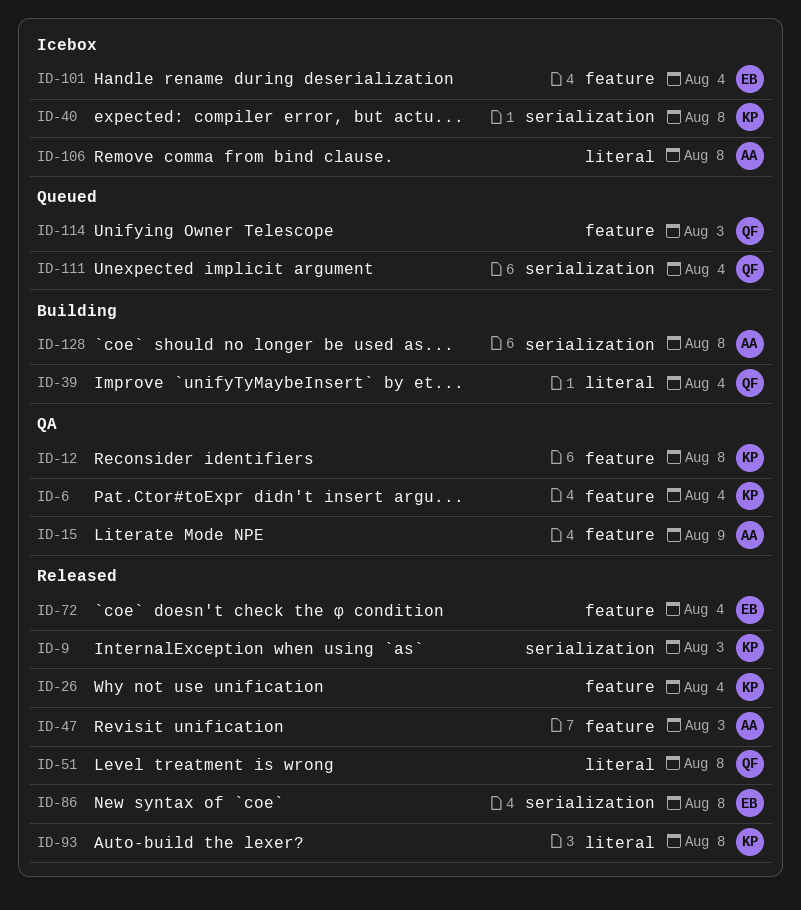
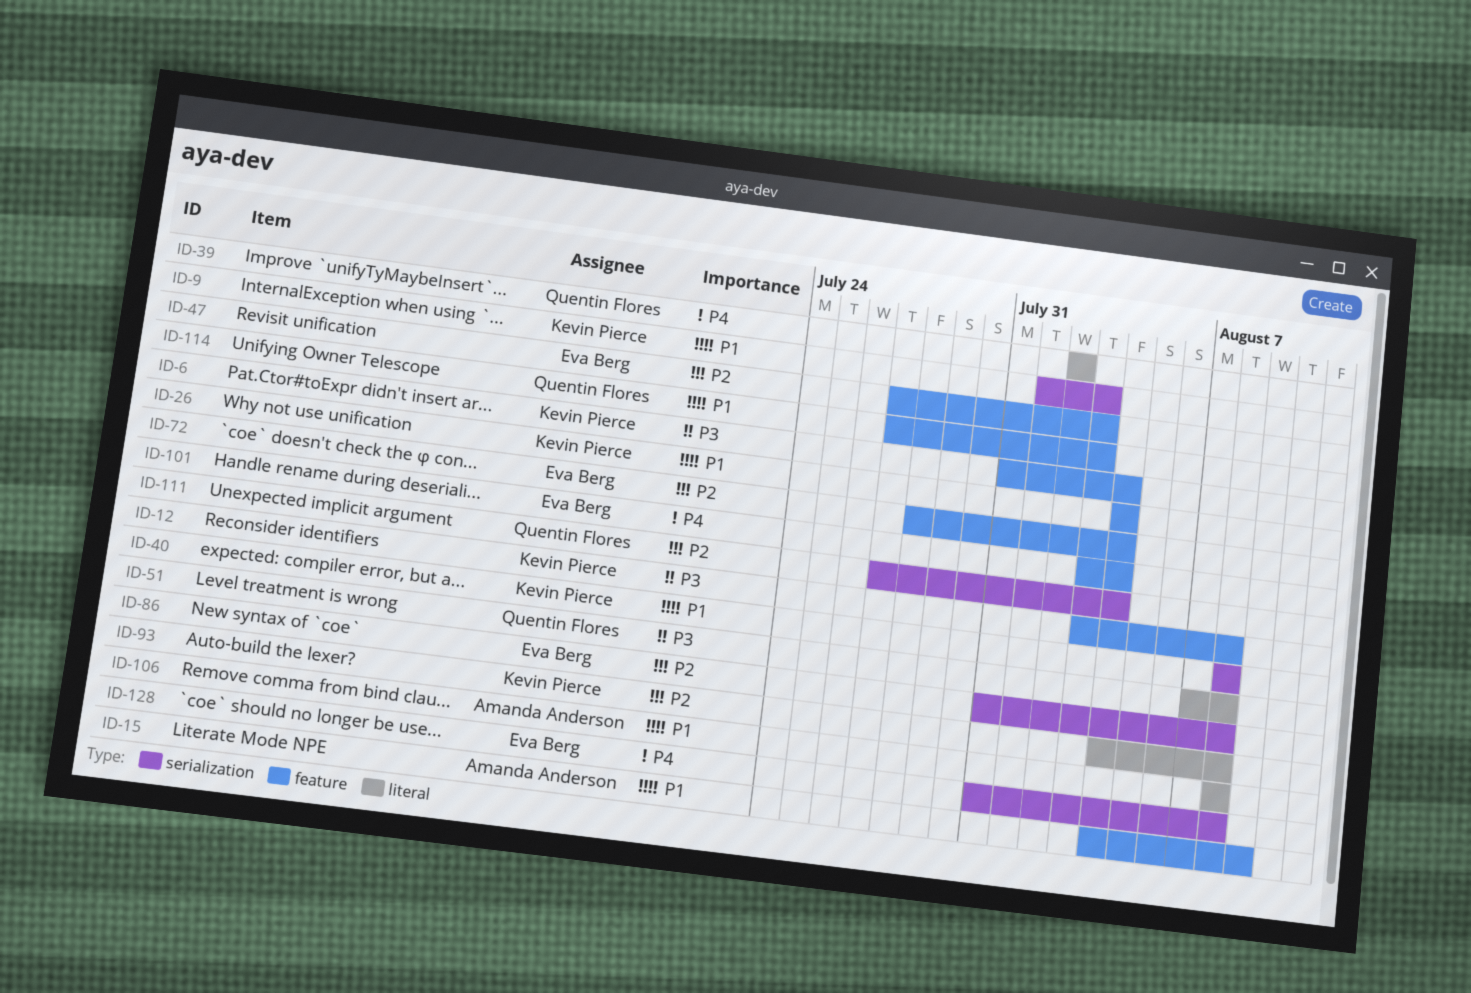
ID-39, due: Aug 4 -> Aug 2
ID-47, owner: Amanda Anderson -> Eva Berg
ID-128, owner: Amanda Anderson -> Eva Berg

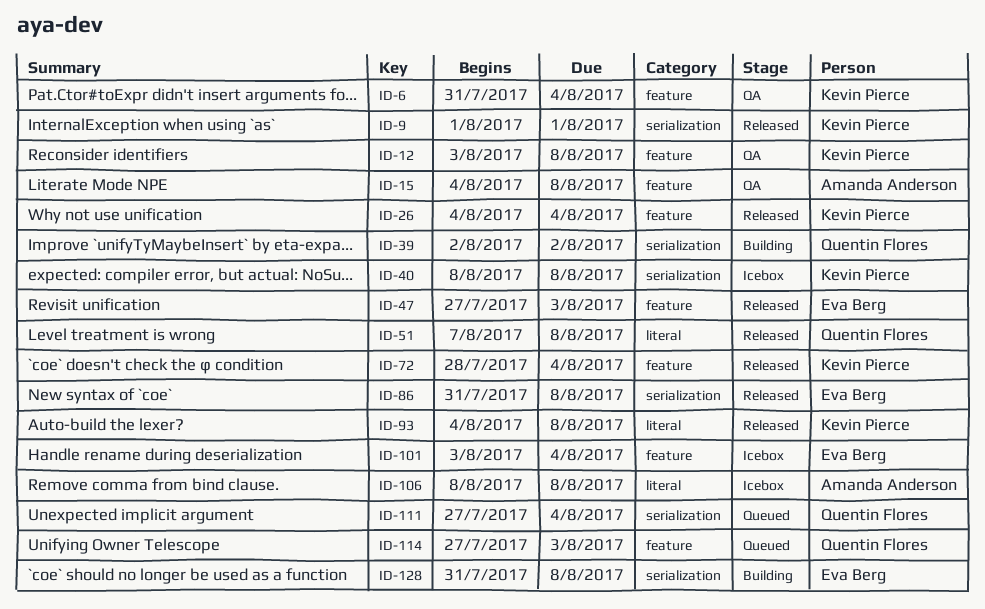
ID-9, due: Aug 3 -> Aug 1
ID-15, due: Aug 9 -> Aug 8
ID-39, label: literal -> serialization
ID-72, owner: Eva Berg -> Kevin Pierce

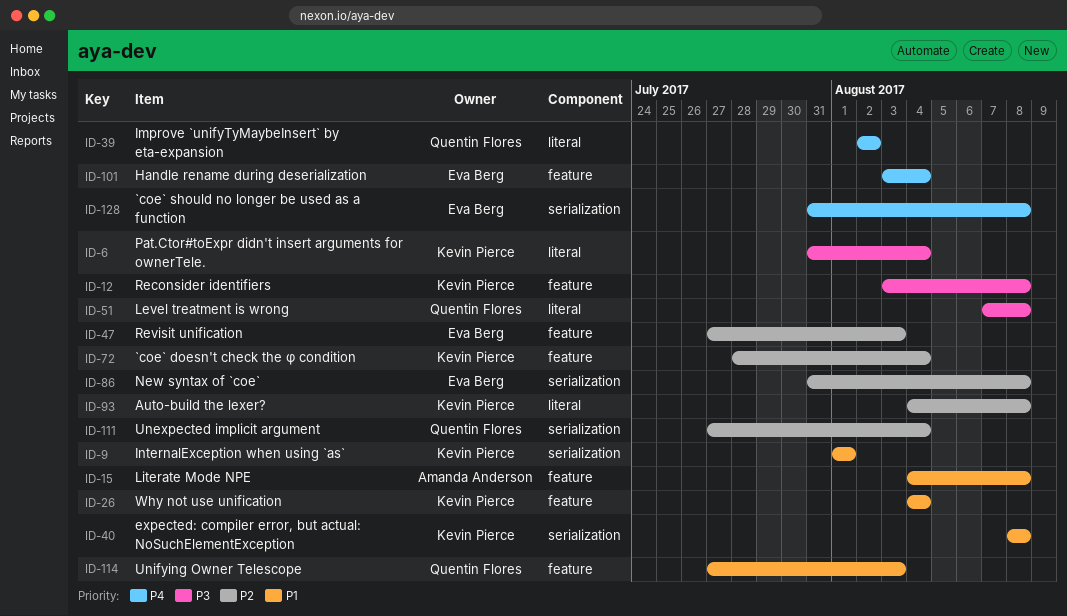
ID-6, label: feature -> literal
ID-39, label: serialization -> literal
ID-106: present -> none

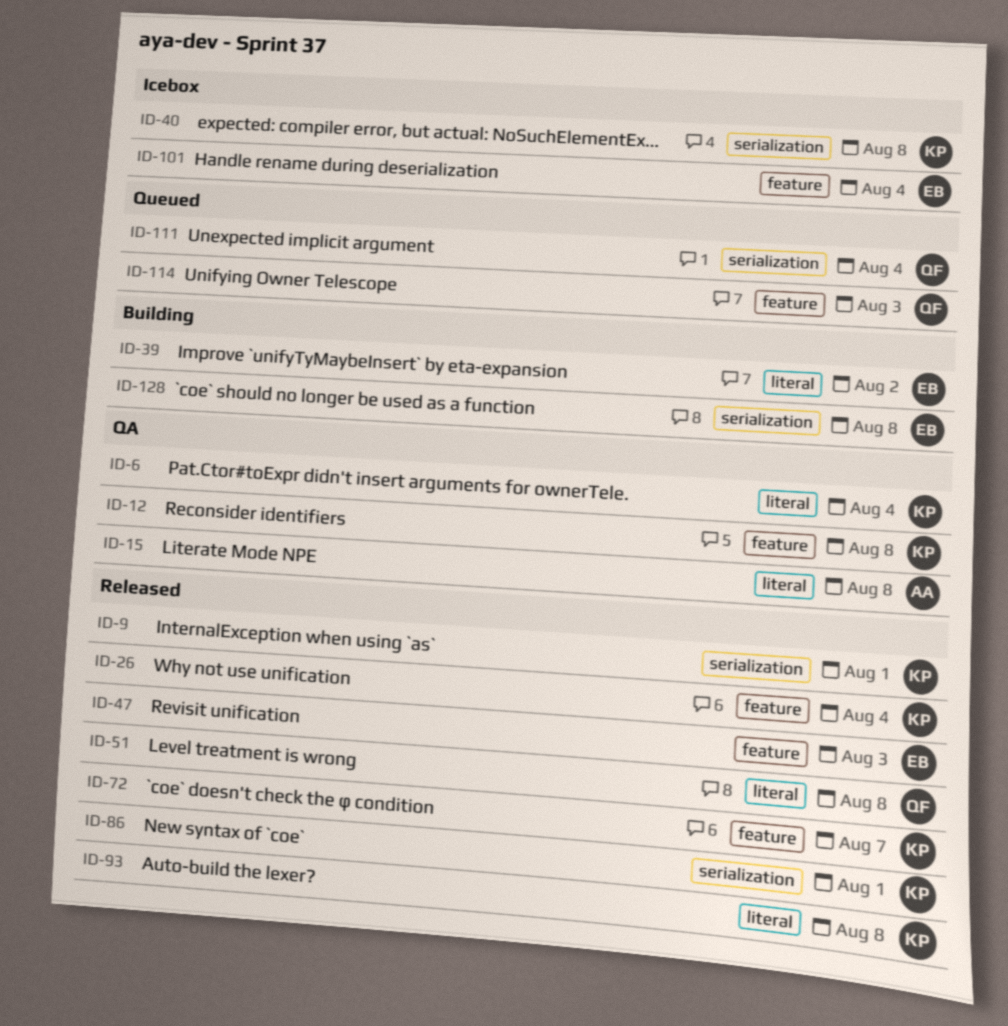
ID-15, label: feature -> literal
ID-39, owner: Quentin Flores -> Eva Berg
ID-72, due: Aug 4 -> Aug 7
ID-86, owner: Eva Berg -> Kevin Pierce
ID-86, due: Aug 8 -> Aug 1

